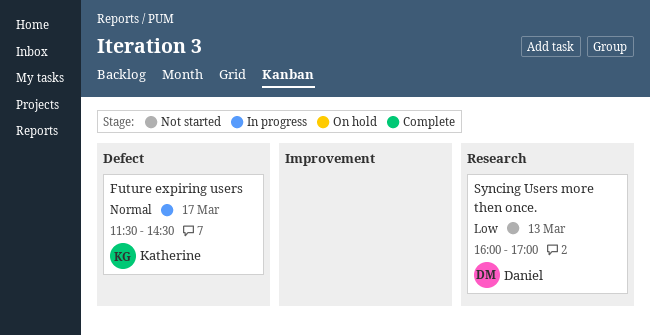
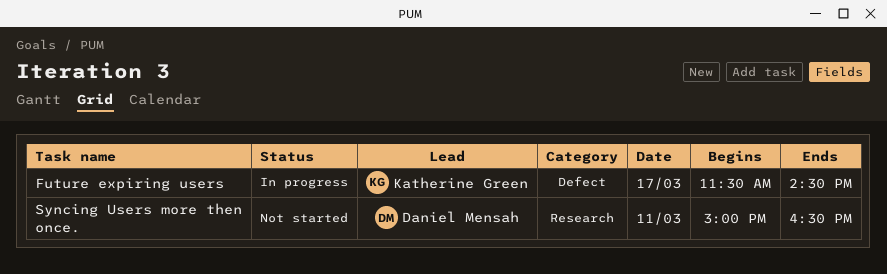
Syncing Users more then once., day: Mar 13 -> Mar 11
Syncing Users more then once., begins: 16:00 -> 15:00
Syncing Users more then once., ends: 17:00 -> 16:30

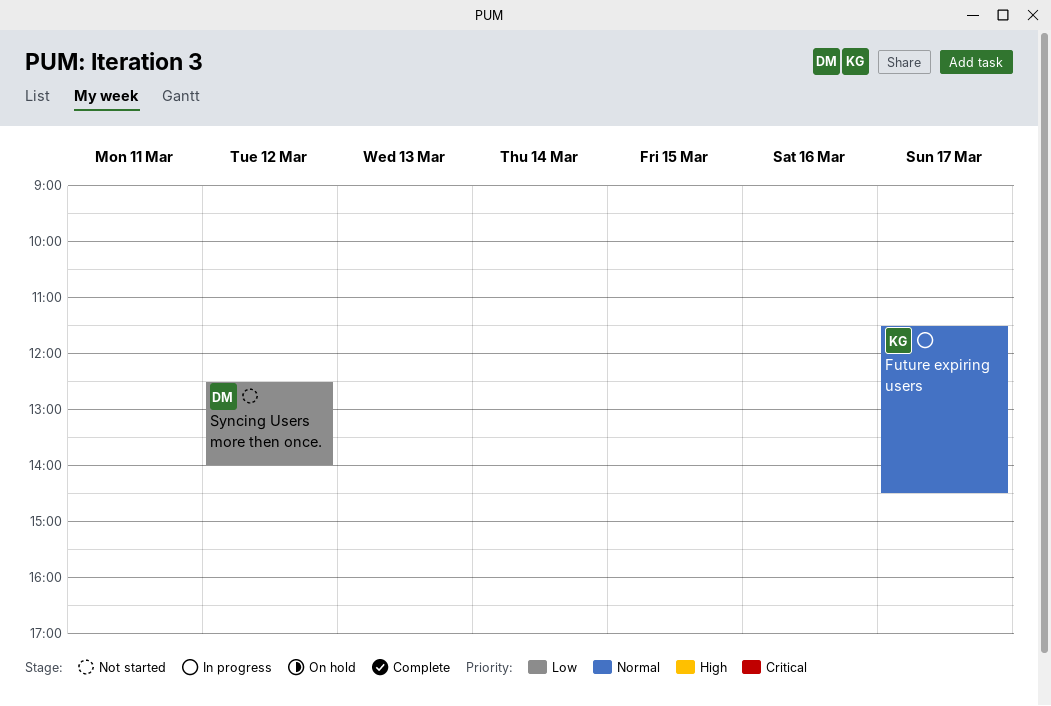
Syncing Users more then once., day: Mar 11 -> Mar 12
Syncing Users more then once., begins: 15:00 -> 12:30
Syncing Users more then once., ends: 16:30 -> 14:00

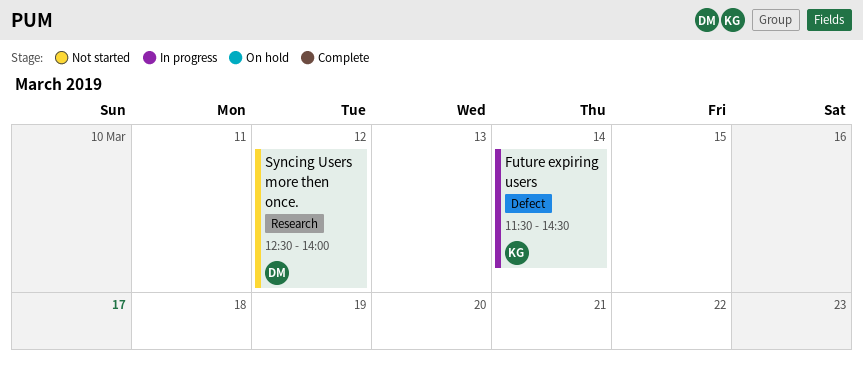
Future expiring users, day: Mar 17 -> Mar 14

